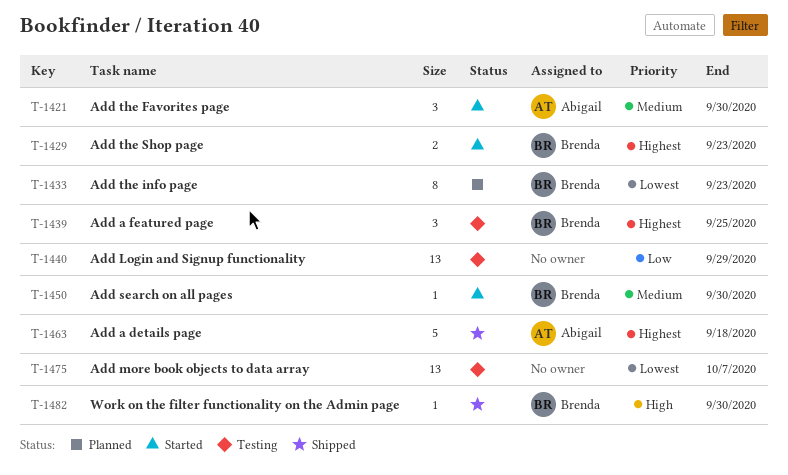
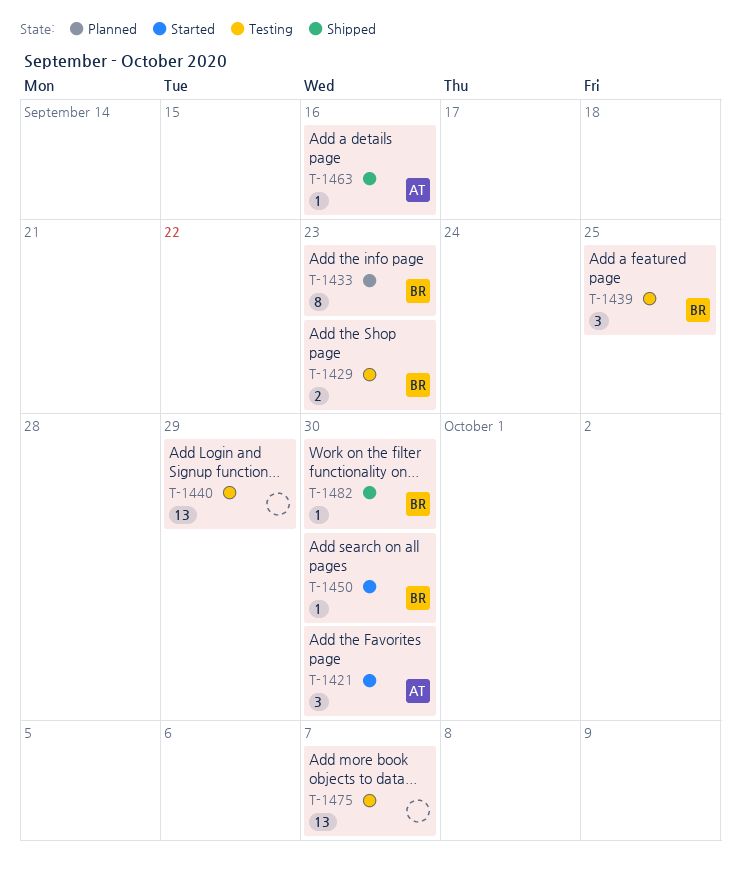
T-1429, status: Started -> Testing
T-1463, estimate: 5 -> 1
T-1463, due: Sep 18 -> Sep 16

